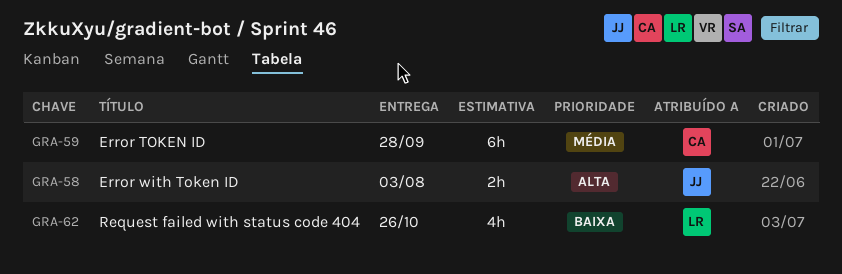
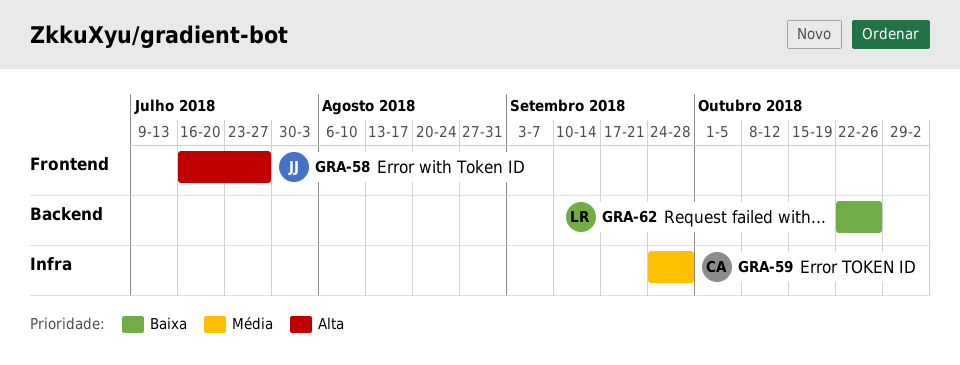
GRA-58, due: Aug 3 -> Jul 27

